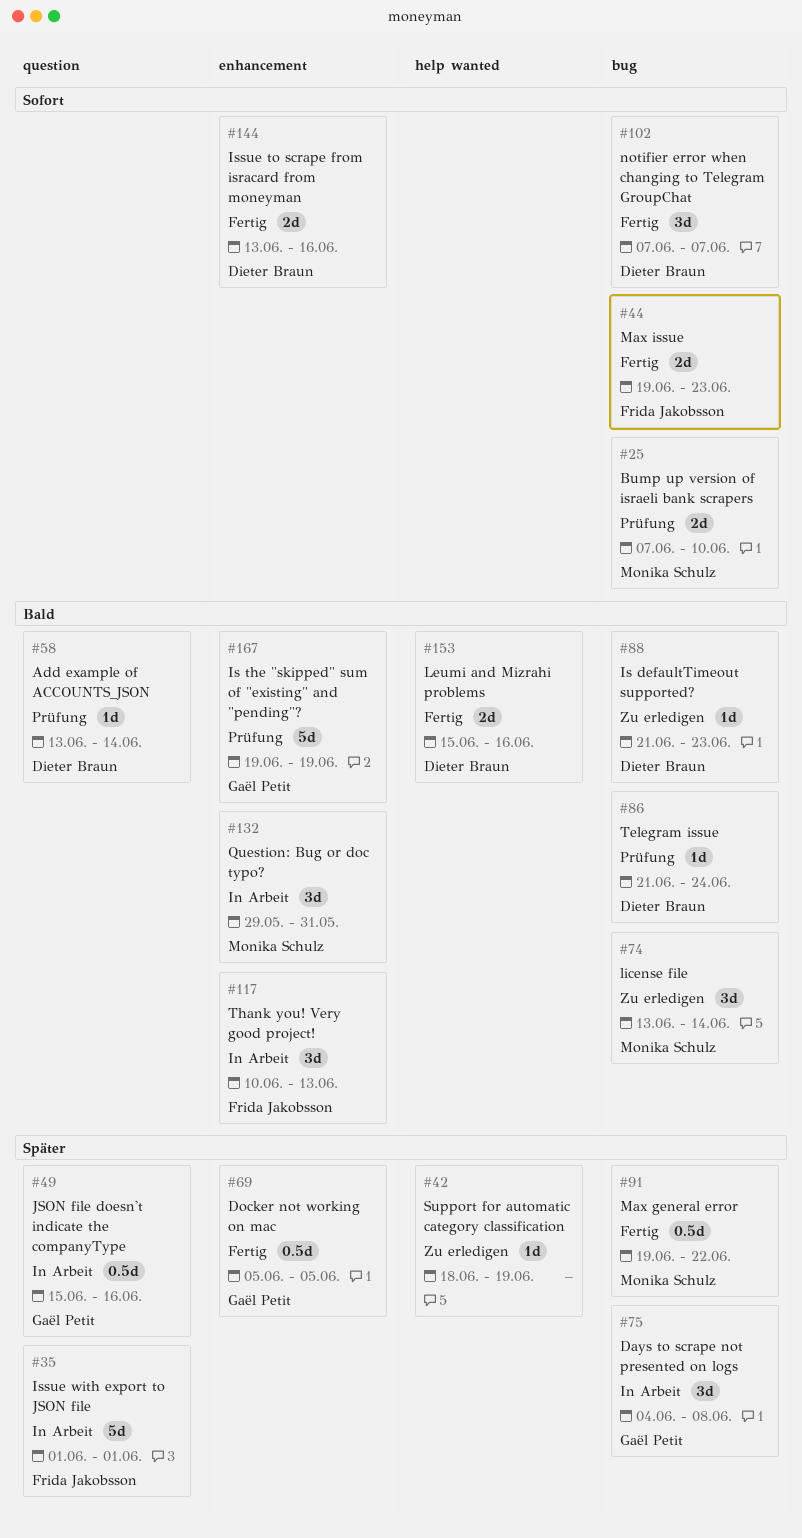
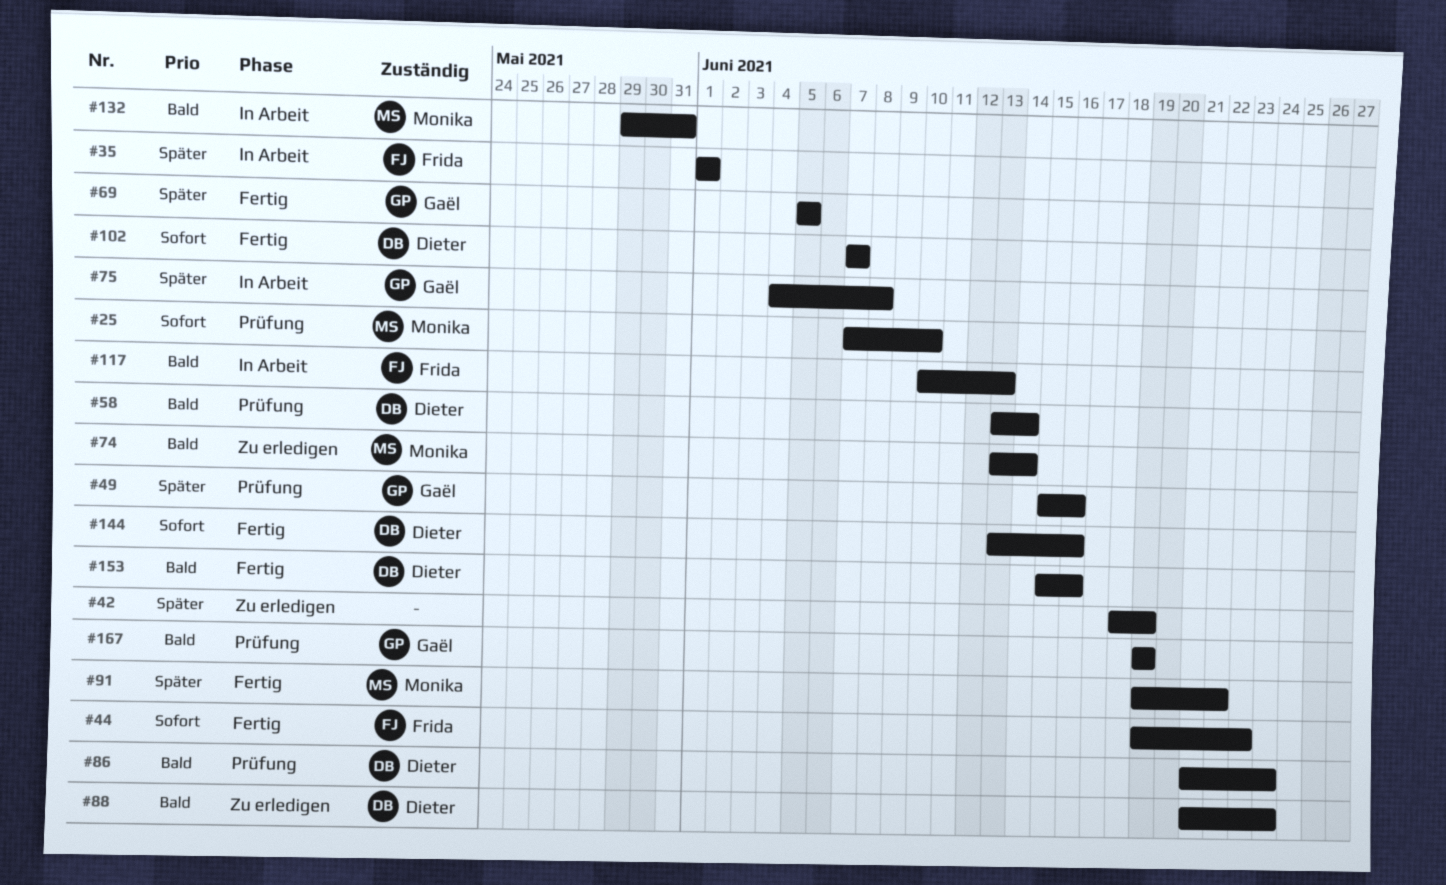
#49, status: In Arbeit -> Prüfung
#88, due: Jun 23 -> Jun 24

